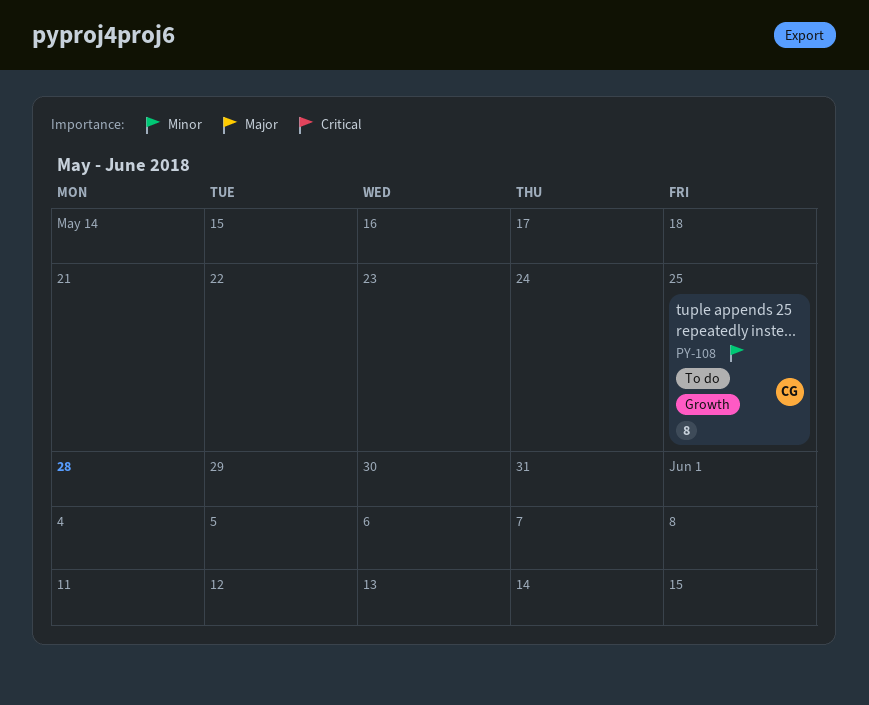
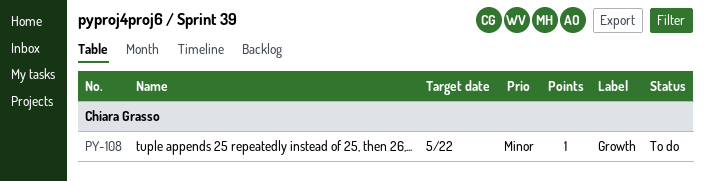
PY-108, estimate: 8 -> 1
PY-108, due: May 25 -> May 22

